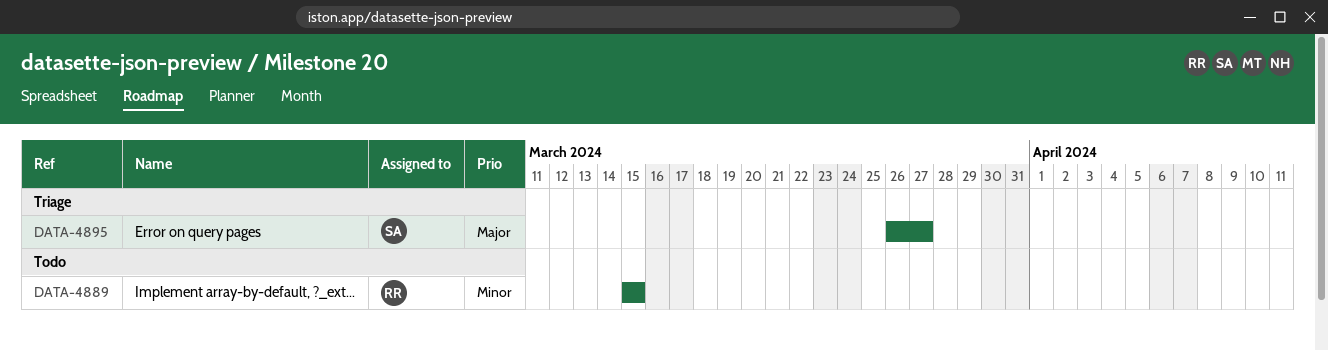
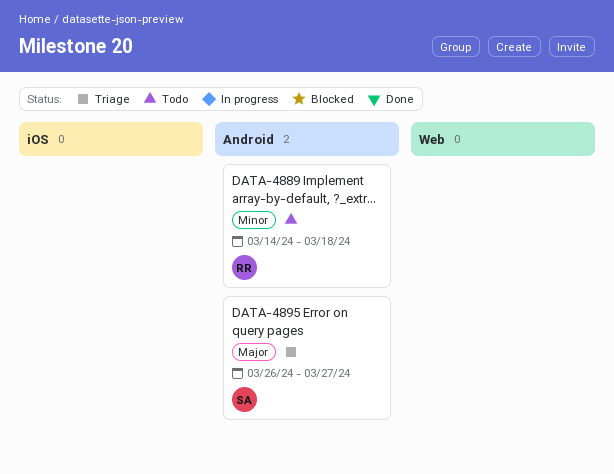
DATA-4889, start: Mar 15 -> Mar 14
DATA-4889, due: Mar 15 -> Mar 18

